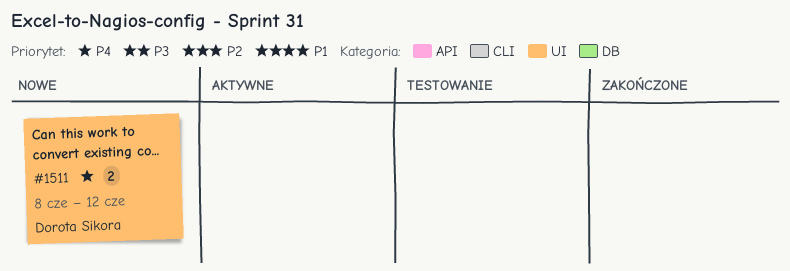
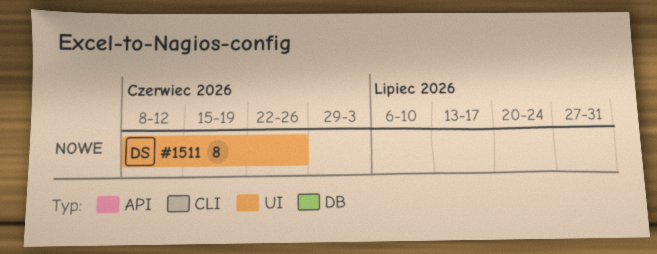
#1511, estimate: 2 -> 8
#1511, due: Jun 12 -> Jun 26

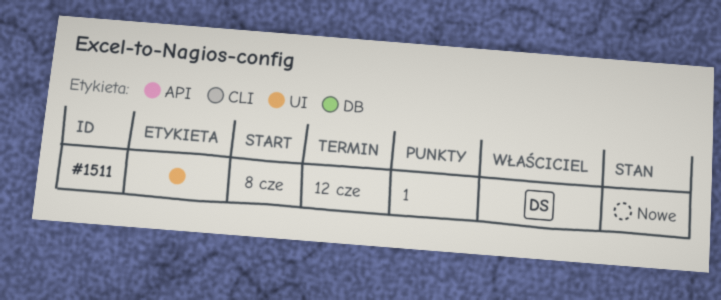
#1511, estimate: 8 -> 1
#1511, due: Jun 26 -> Jun 12

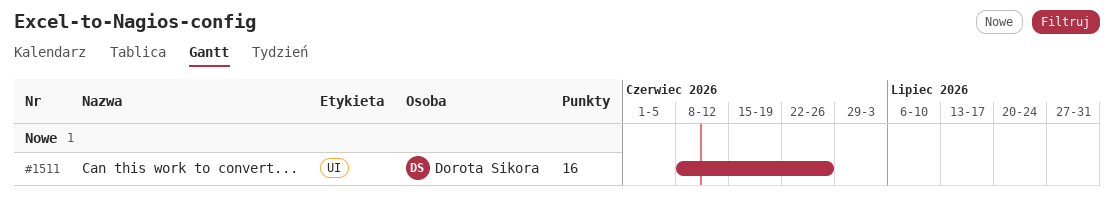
#1511, estimate: 1 -> 16
#1511, due: Jun 12 -> Jun 26

